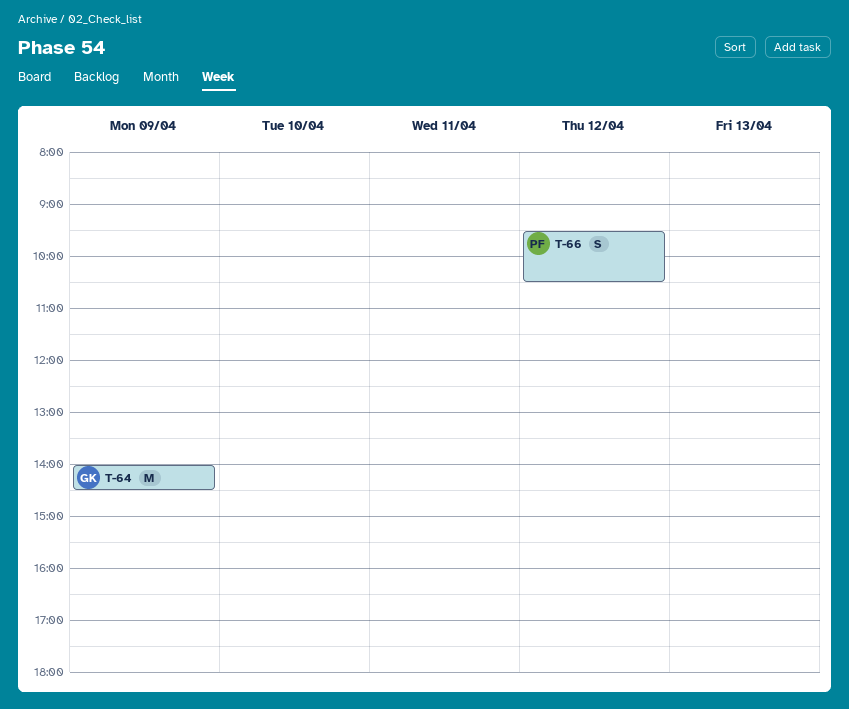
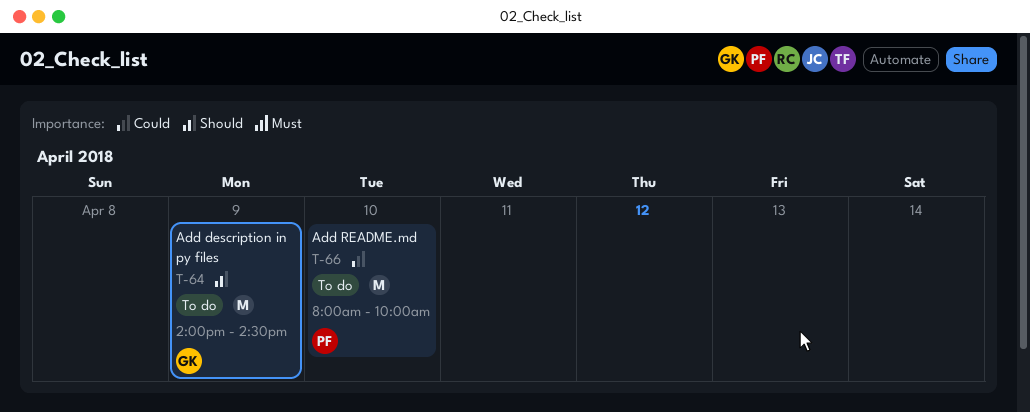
T-66, estimate: S -> M
T-66, day: Apr 12 -> Apr 10
T-66, begins: 09:30 -> 08:00
T-66, ends: 10:30 -> 10:00

